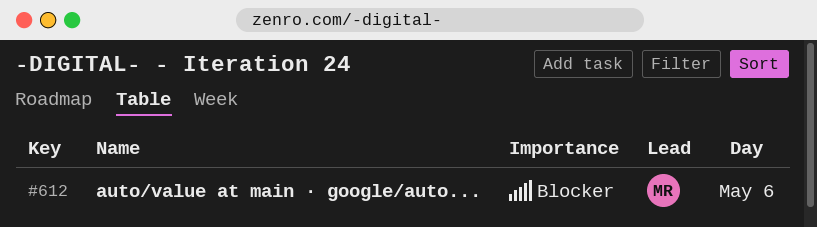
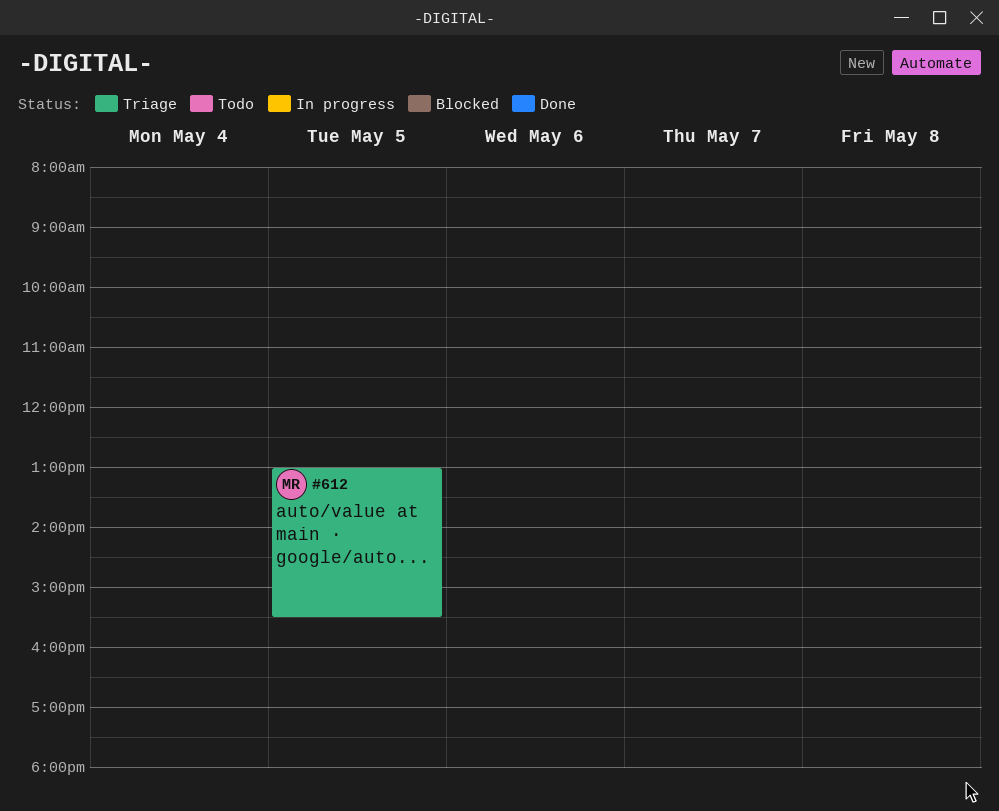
#612, day: May 6 -> May 5

